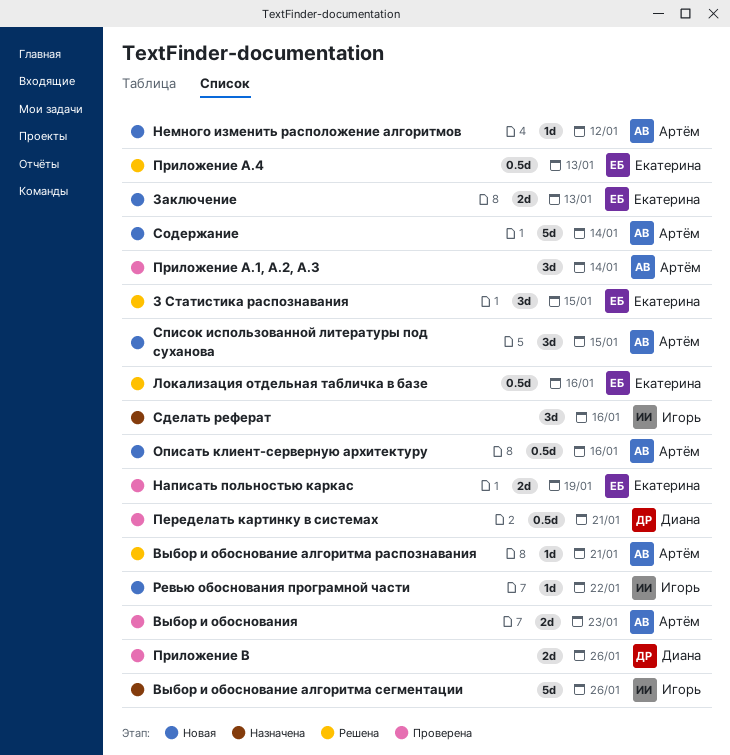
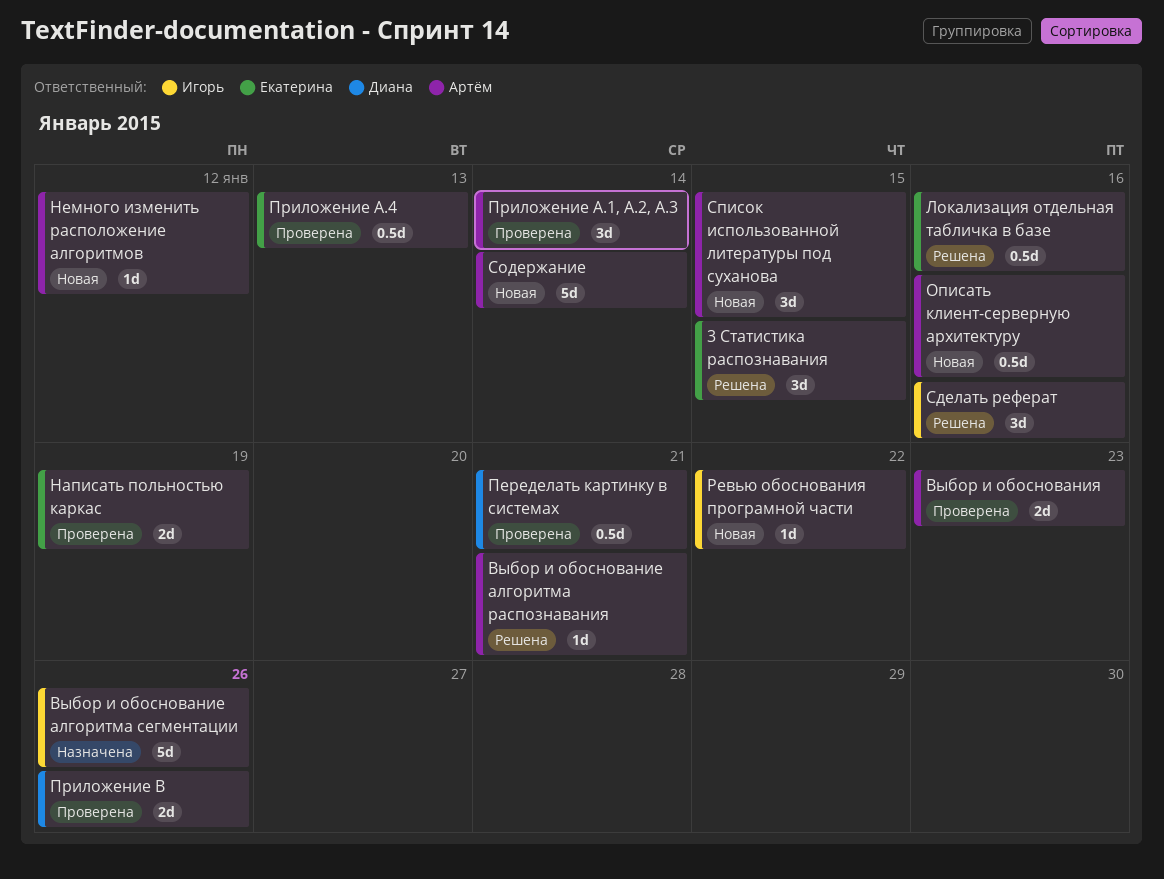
Заключение: present -> none
Приложение A.4, status: Решена -> Проверена
Сделать реферат, status: Назначена -> Решена

